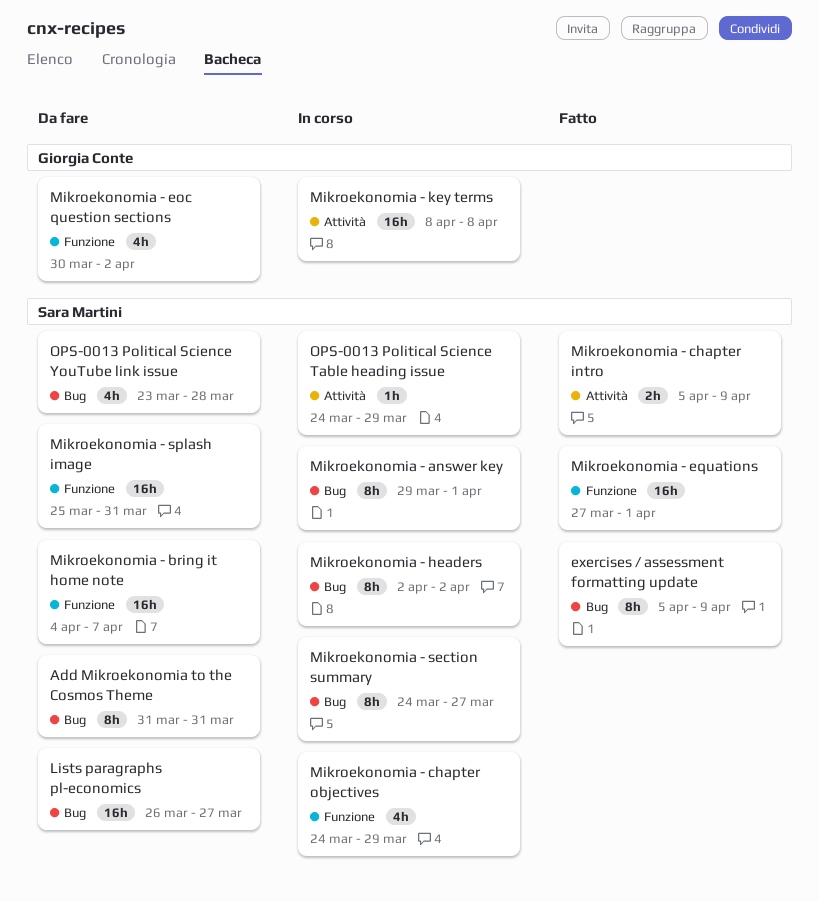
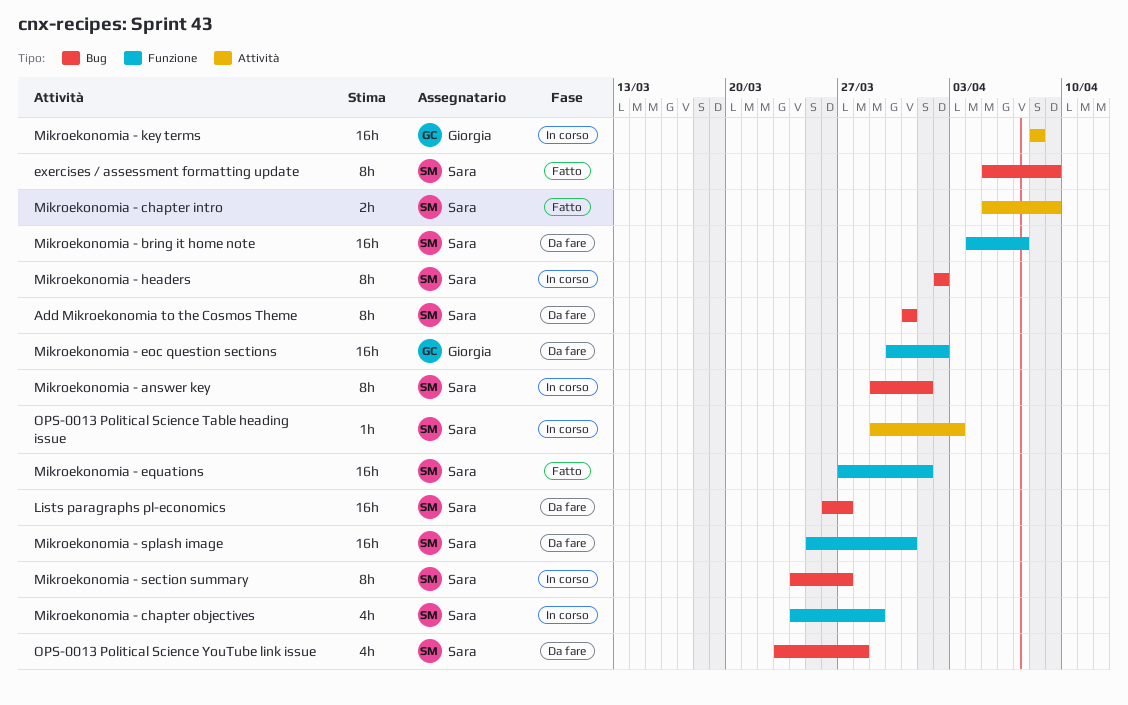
Mikroekonomia - eoc question sections, estimate: 4h -> 16h
OPS-0013 Political Science Table heading issue, start: Mar 24 -> Mar 29
OPS-0013 Political Science Table heading issue, due: Mar 29 -> Apr 3

